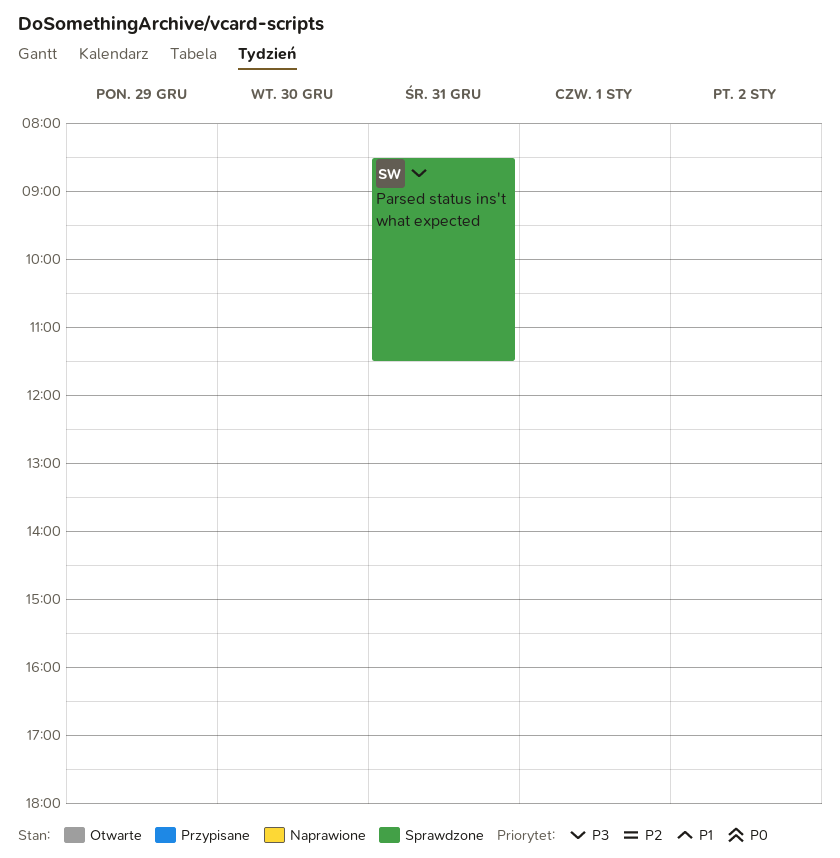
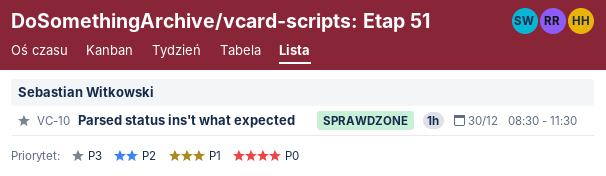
Parsed status ins't what expected, day: Dec 31 -> Dec 30

